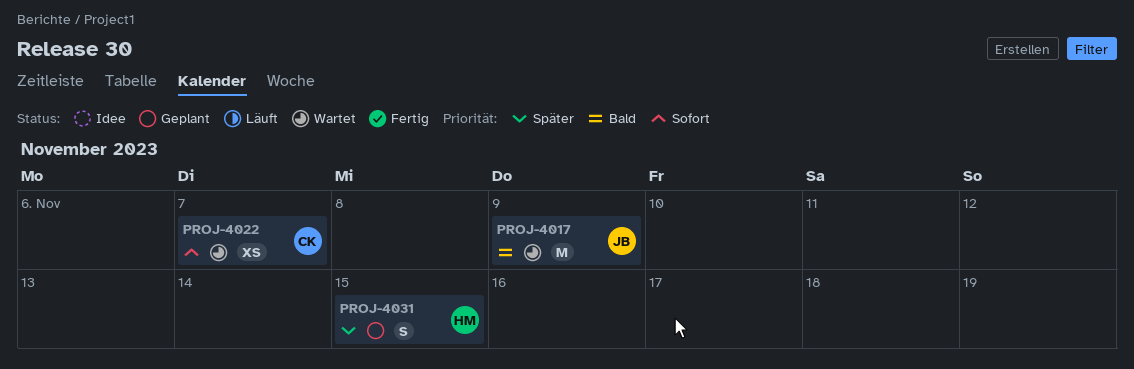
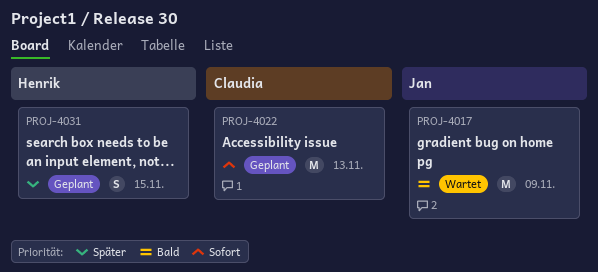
PROJ-4022, status: Wartet -> Geplant
PROJ-4022, estimate: XS -> M
PROJ-4022, due: Nov 7 -> Nov 13

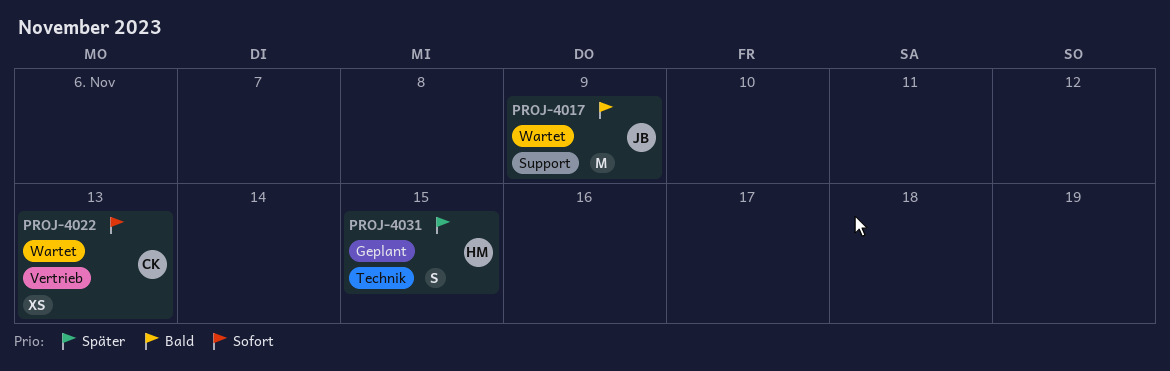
PROJ-4022, status: Geplant -> Wartet
PROJ-4022, estimate: M -> XS

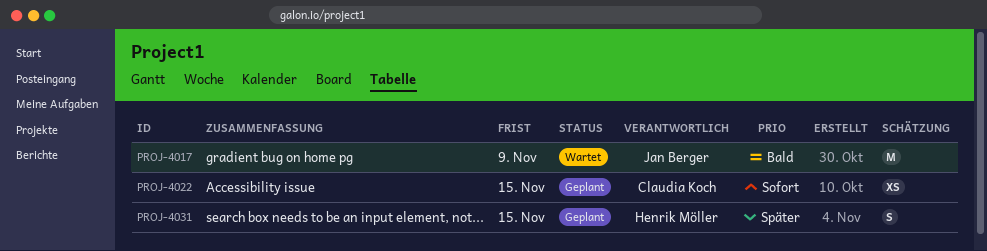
PROJ-4022, status: Wartet -> Geplant
PROJ-4022, due: Nov 13 -> Nov 15

